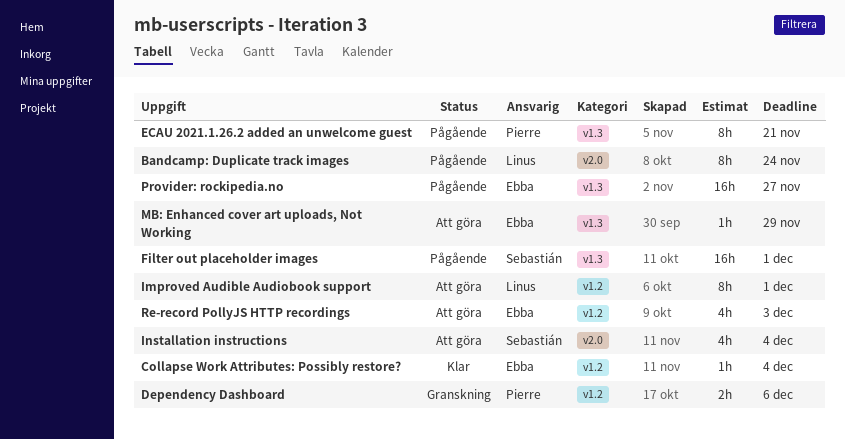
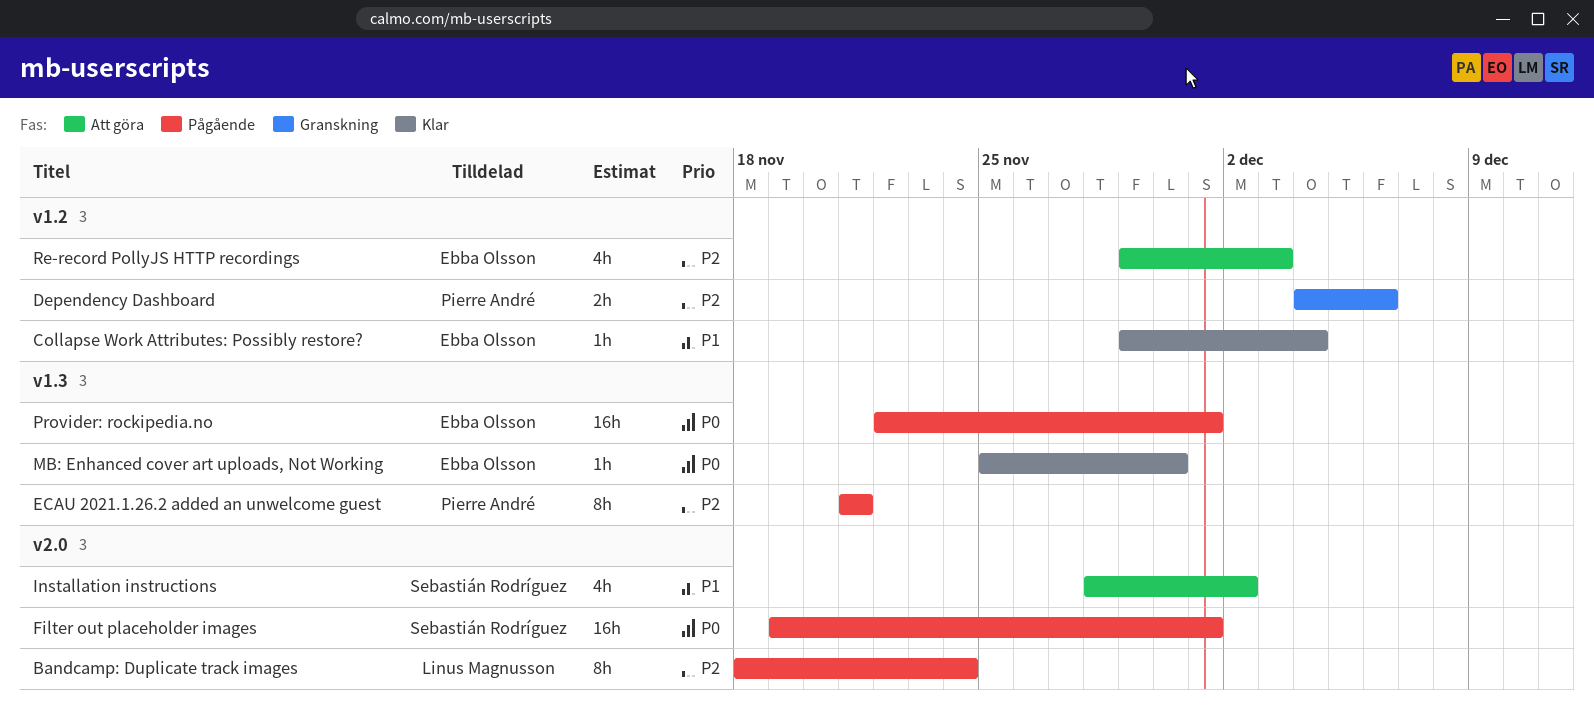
Filter out placeholder images, label: v1.3 -> v2.0
Improved Audible Audiobook support: present -> none
Installation instructions, due: Dec 4 -> Dec 2
MB: Enhanced cover art uploads, Not Working, status: Att göra -> Klar
MB: Enhanced cover art uploads, Not Working, due: Nov 29 -> Nov 30
Provider: rockipedia.no, due: Nov 27 -> Dec 1

